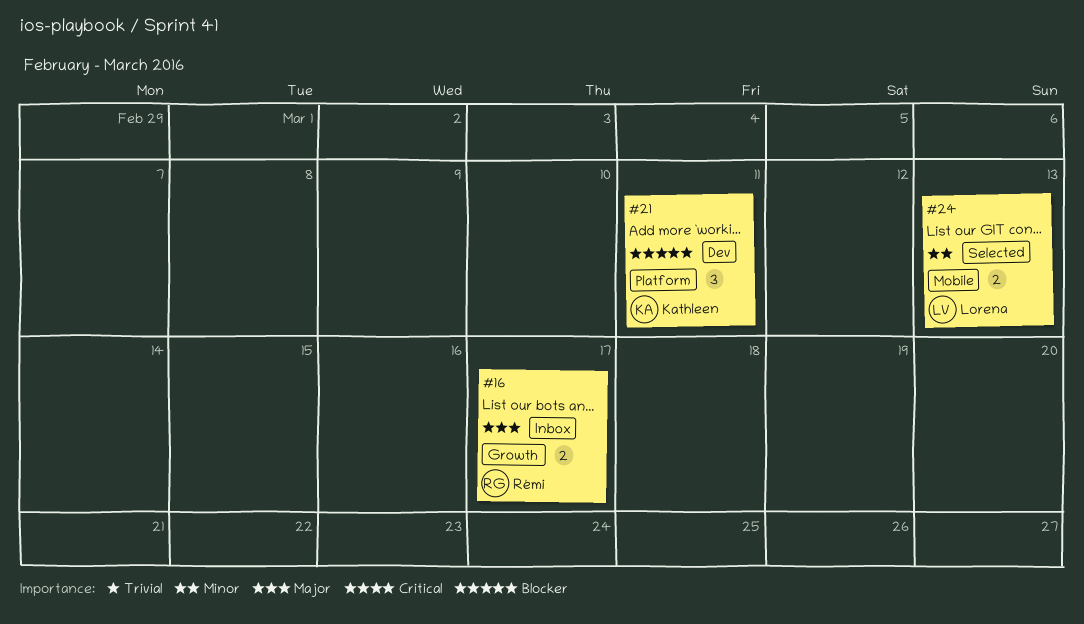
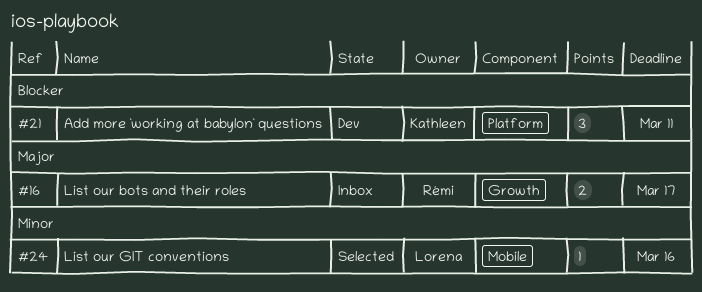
#24, estimate: 2 -> 1
#24, due: Mar 13 -> Mar 16

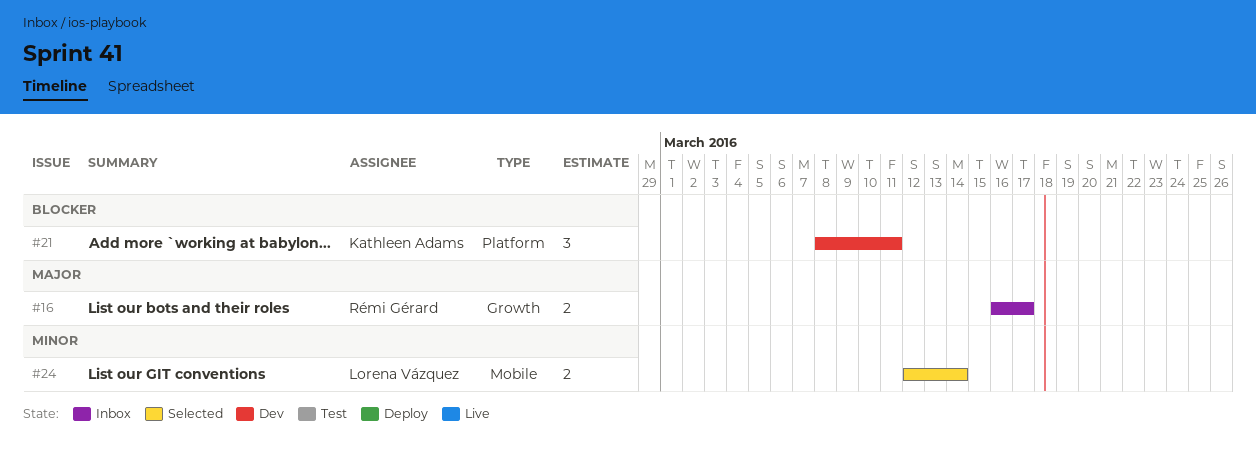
#24, estimate: 1 -> 2
#24, due: Mar 16 -> Mar 14

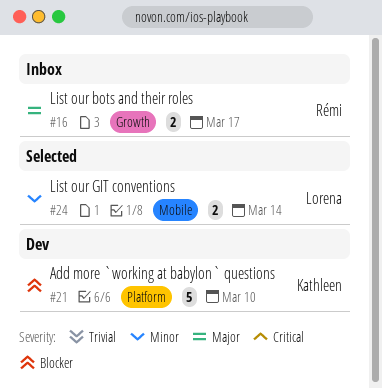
#21, estimate: 3 -> 5
#21, due: Mar 11 -> Mar 10

